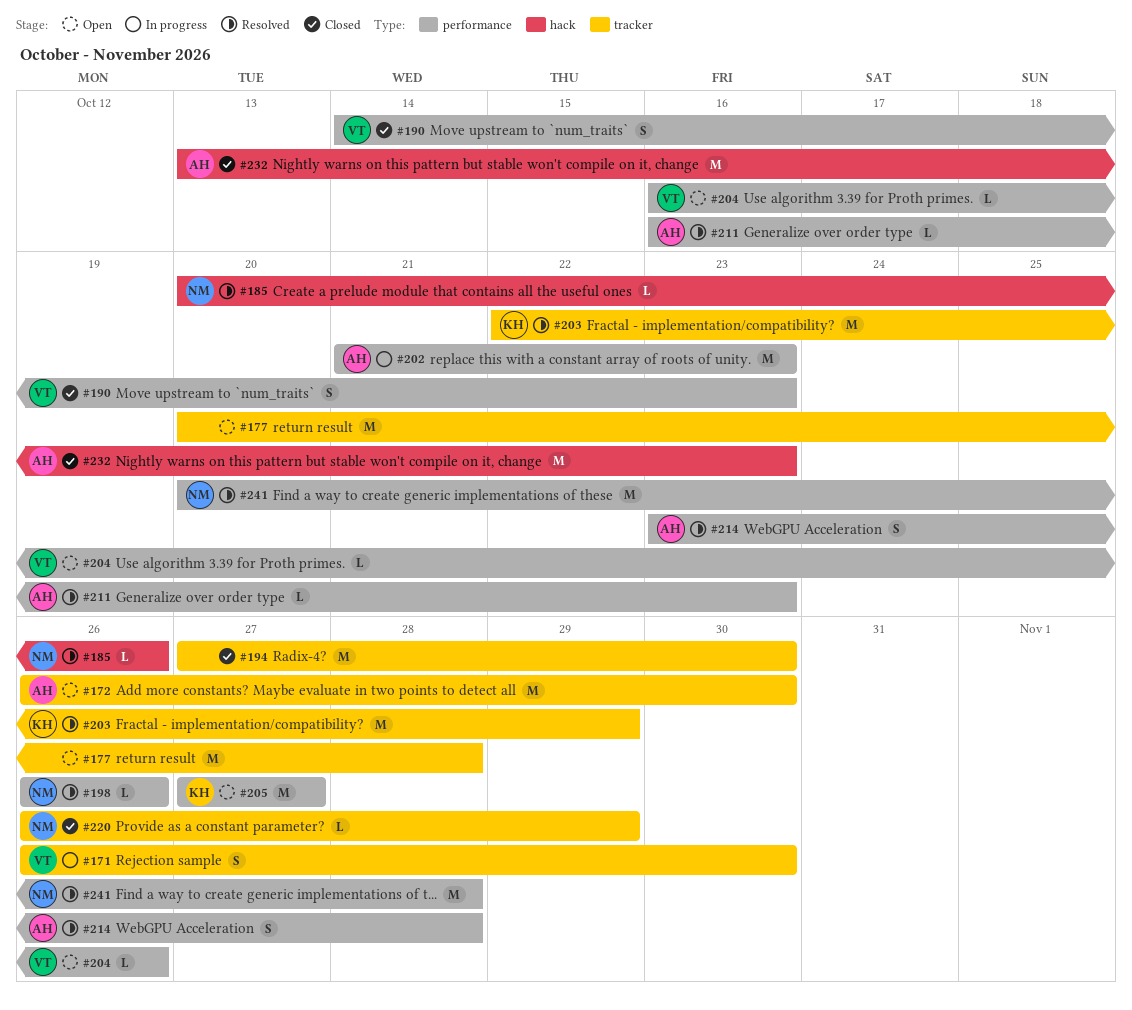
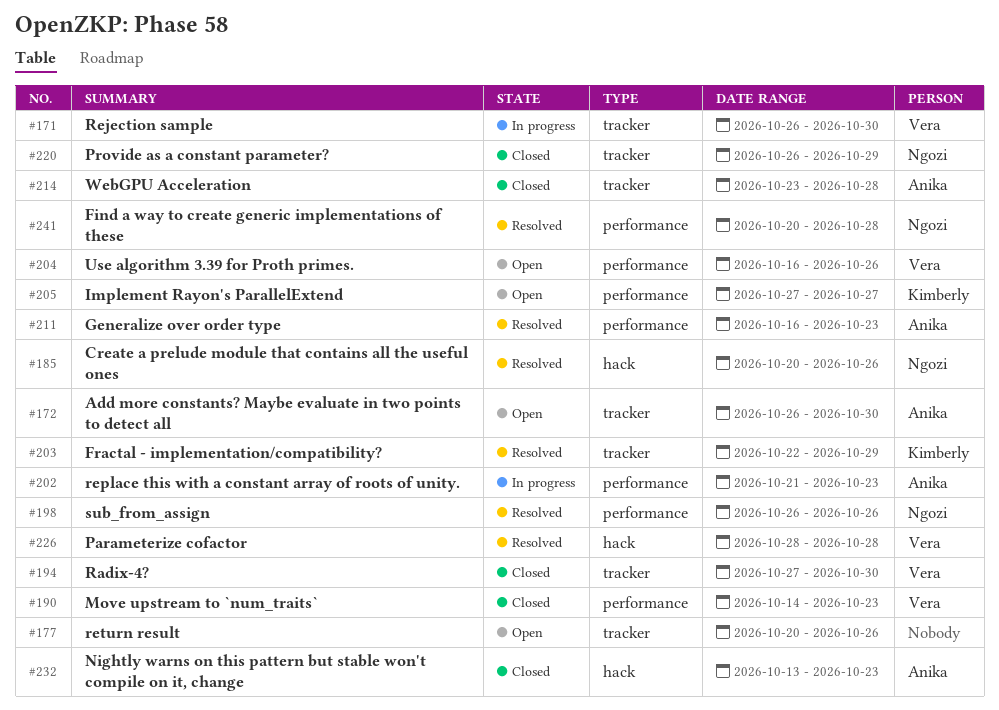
#177, due: Oct 28 -> Oct 26
#194, owner: none -> Vera
#214, status: Resolved -> Closed
#214, label: performance -> tracker
#226: none -> present

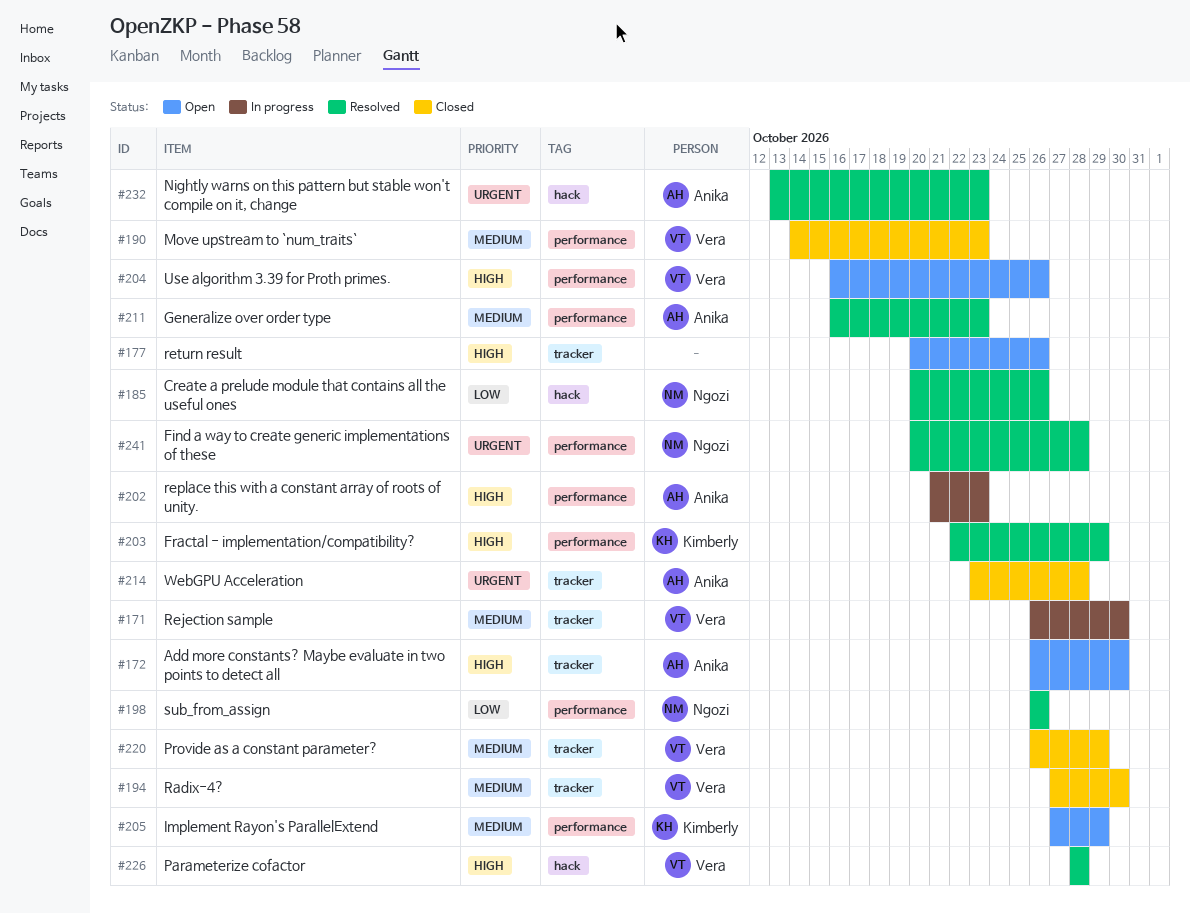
#203, label: tracker -> performance
#205, due: Oct 27 -> Oct 29
#220, owner: Ngozi -> Vera
#232, status: Closed -> Resolved

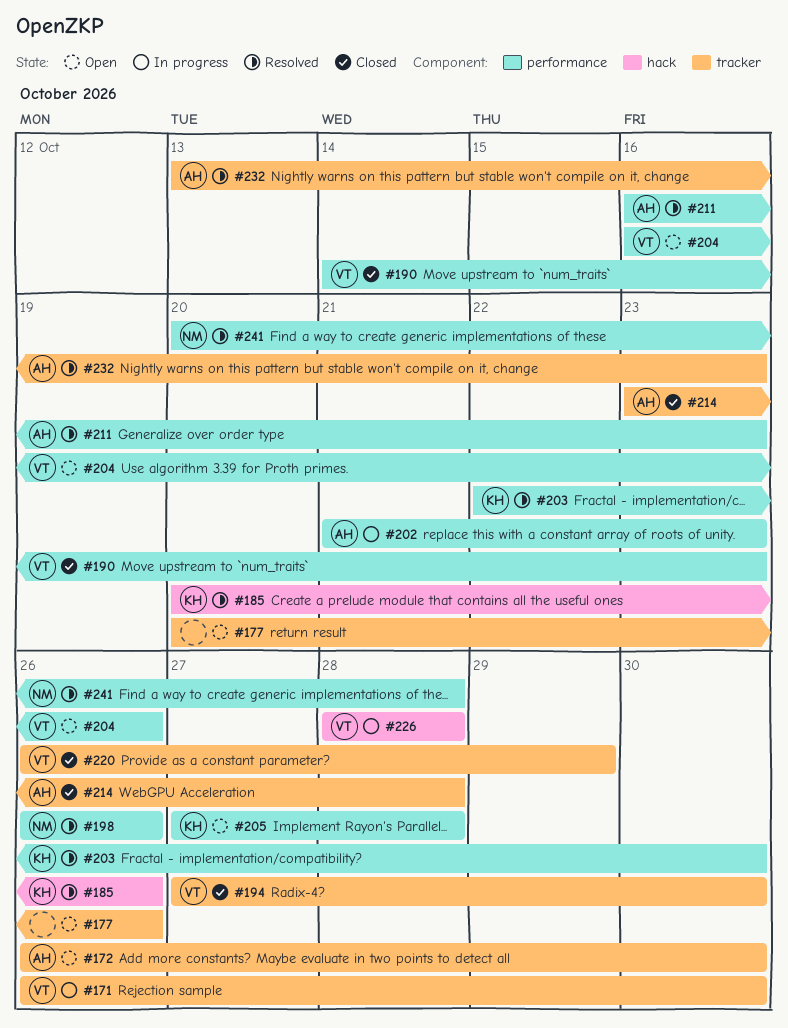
#185, owner: Ngozi -> Kimberly
#203, due: Oct 29 -> Oct 30
#205, due: Oct 29 -> Oct 28
#226, status: Resolved -> In progress
#232, label: hack -> tracker

